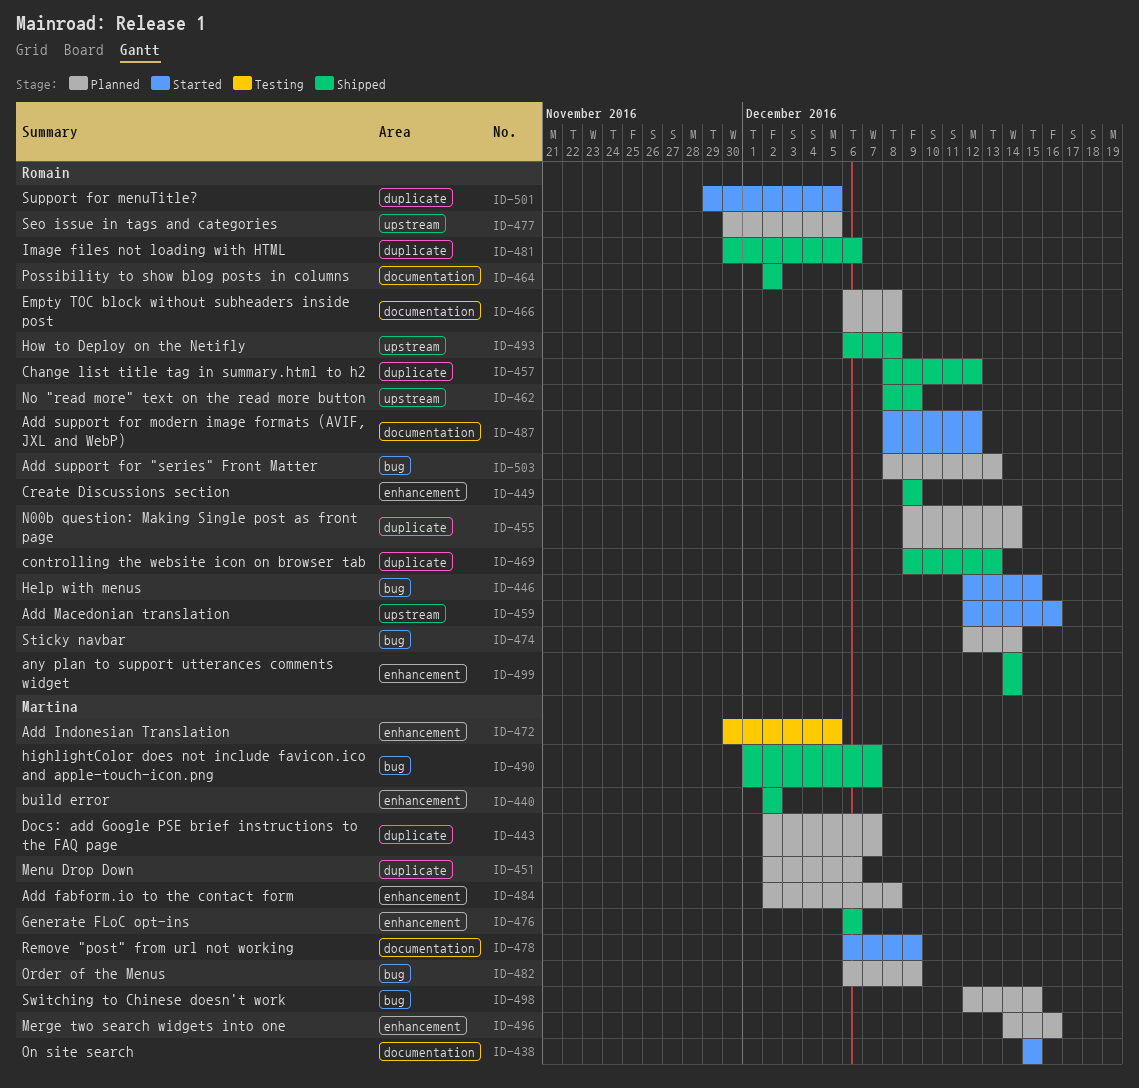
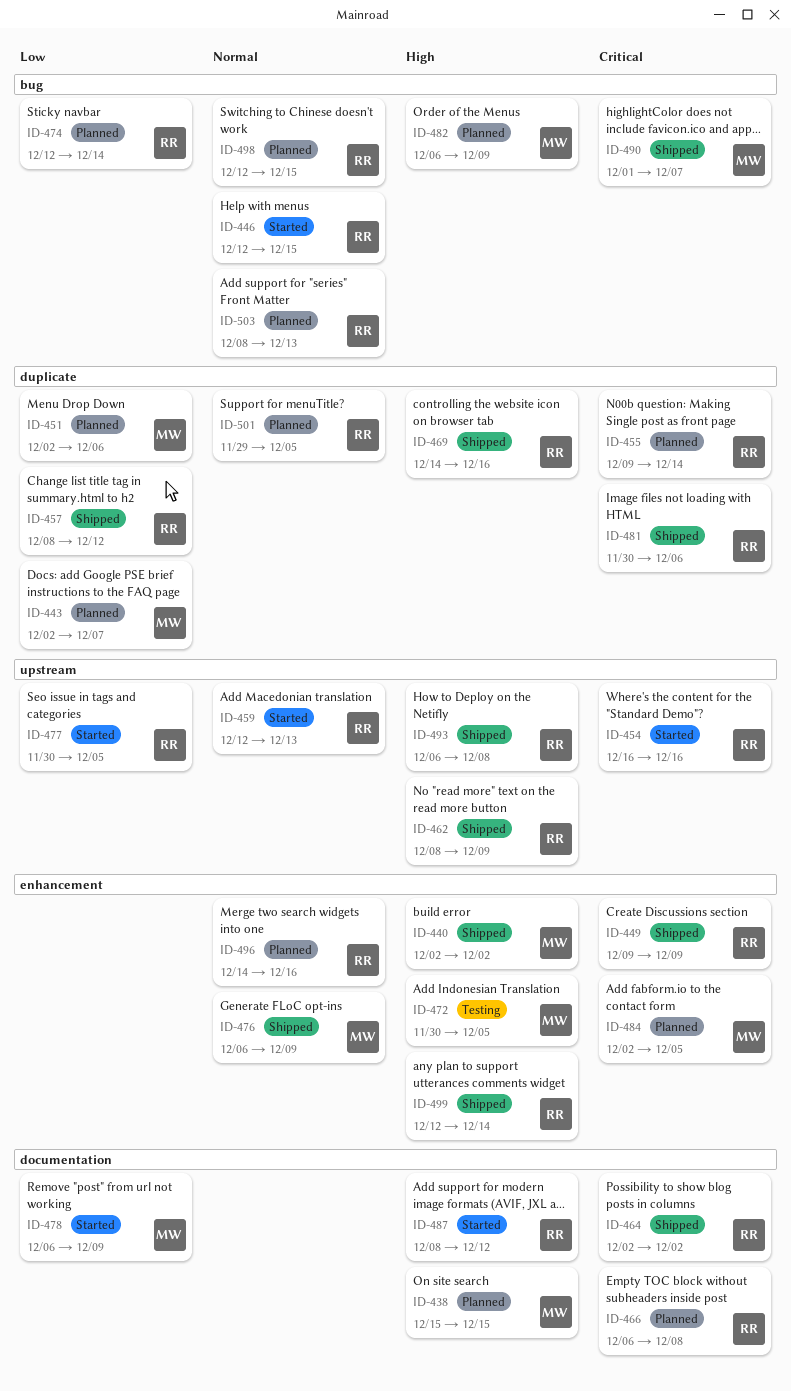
ID-438, status: Started -> Planned
ID-454: none -> present
ID-459, due: Dec 16 -> Dec 13
ID-469, start: Dec 9 -> Dec 14
ID-469, due: Dec 13 -> Dec 16
ID-476, due: Dec 6 -> Dec 9
ID-477, status: Planned -> Started
ID-484, due: Dec 8 -> Dec 5
ID-496, owner: Martina -> Romain
ID-498, owner: Martina -> Romain
ID-499, start: Dec 14 -> Dec 12
ID-501, status: Started -> Planned

